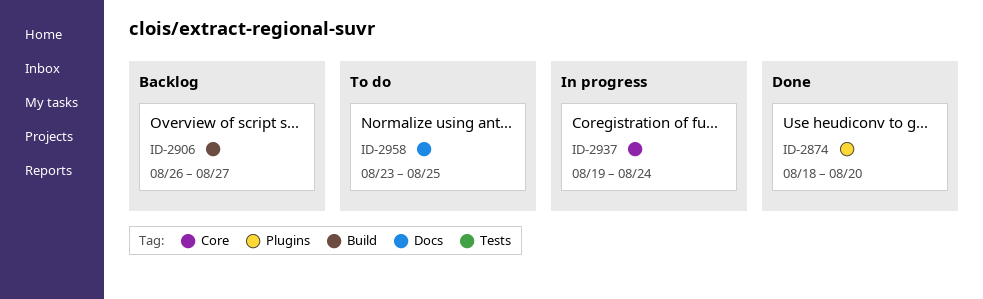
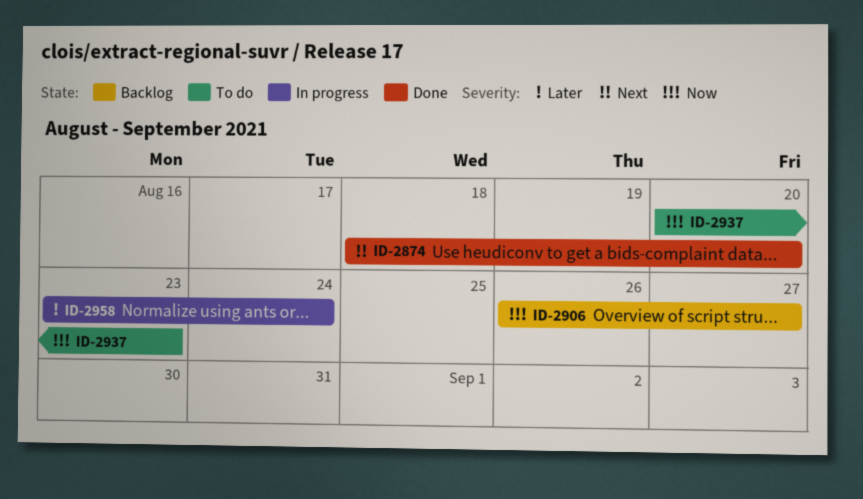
ID-2937, status: In progress -> To do
ID-2937, start: Aug 19 -> Aug 20
ID-2937, due: Aug 24 -> Aug 23
ID-2958, status: To do -> In progress
ID-2958, due: Aug 25 -> Aug 24

